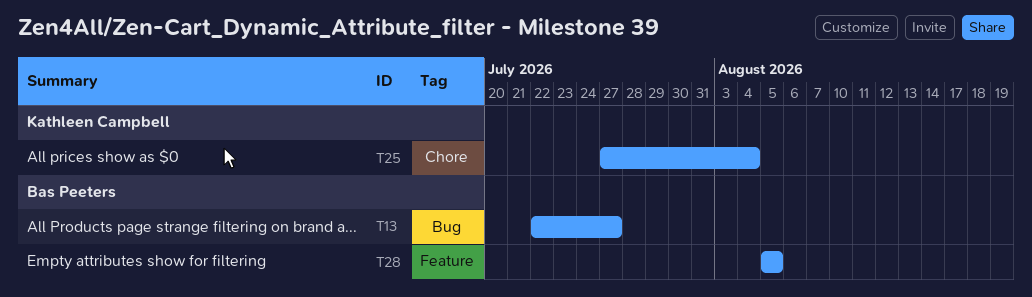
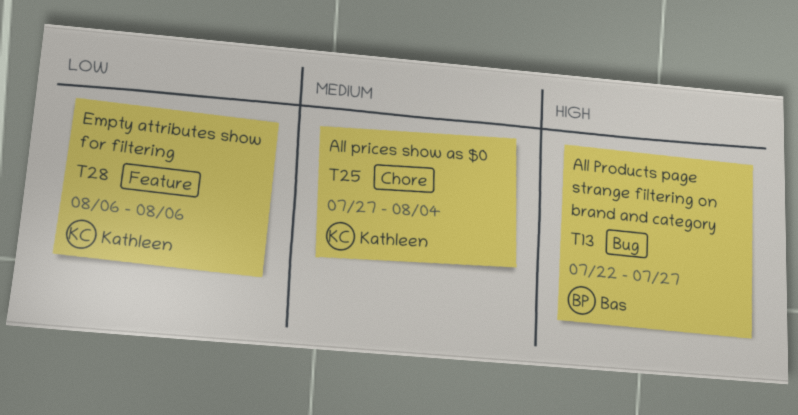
T28, owner: Bas Peeters -> Kathleen Campbell
T28, start: Aug 5 -> Aug 6
T28, due: Aug 5 -> Aug 6

